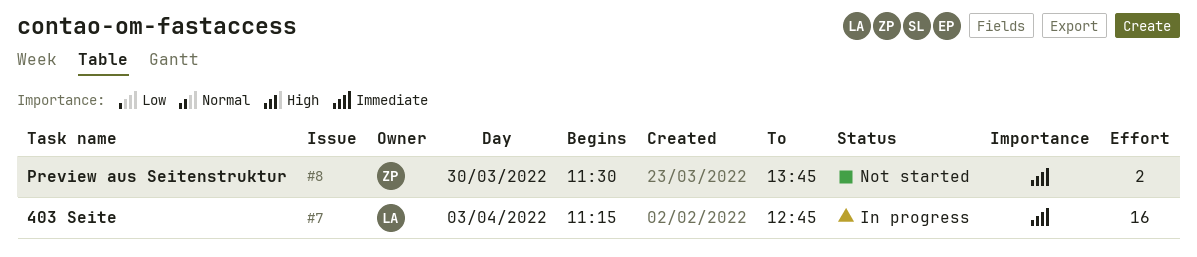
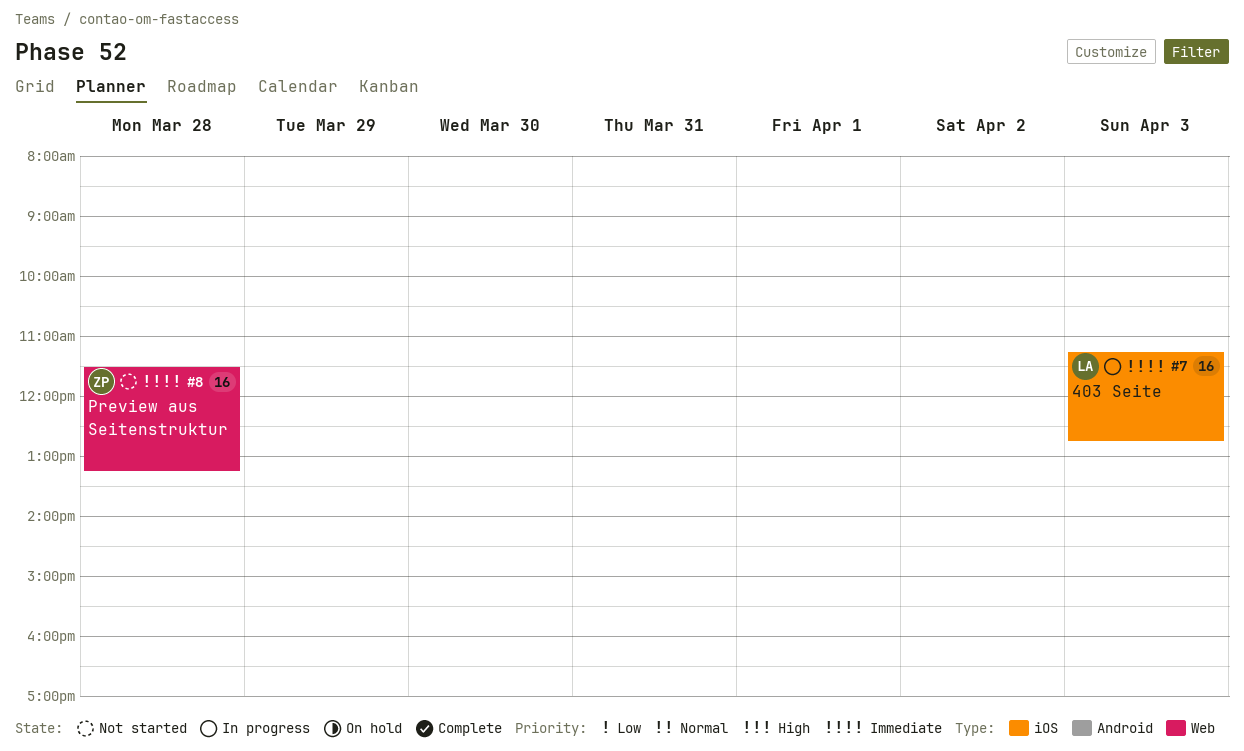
#8, estimate: 2 -> 16
#8, day: Mar 30 -> Mar 28
#8, ends: 13:45 -> 13:15

